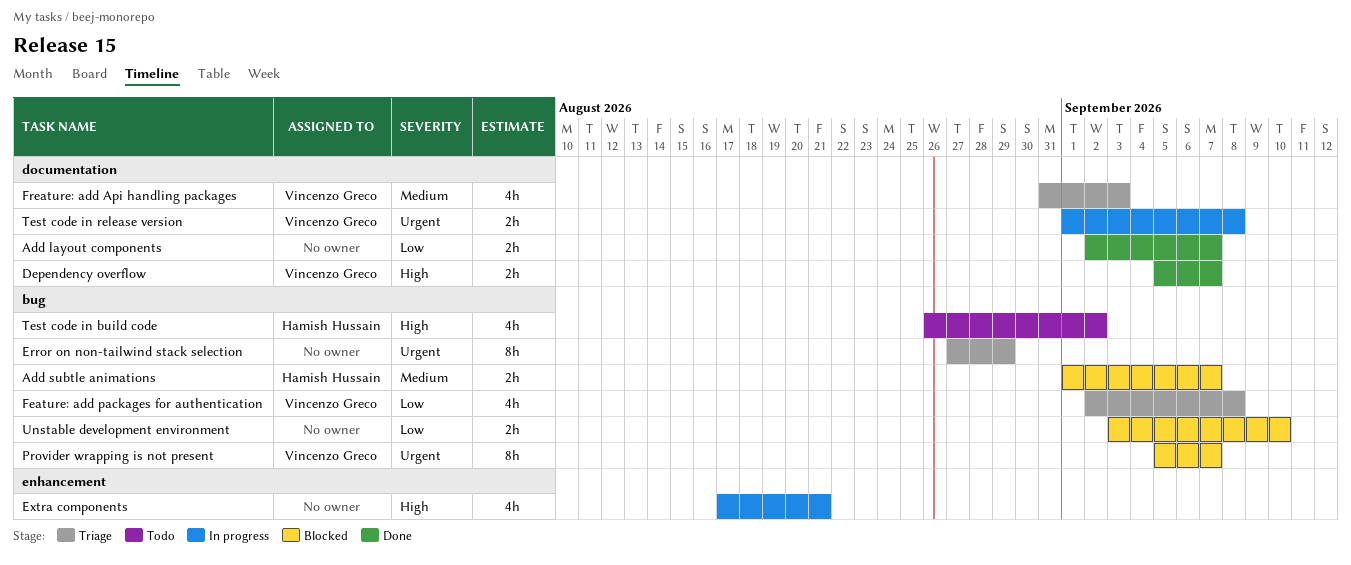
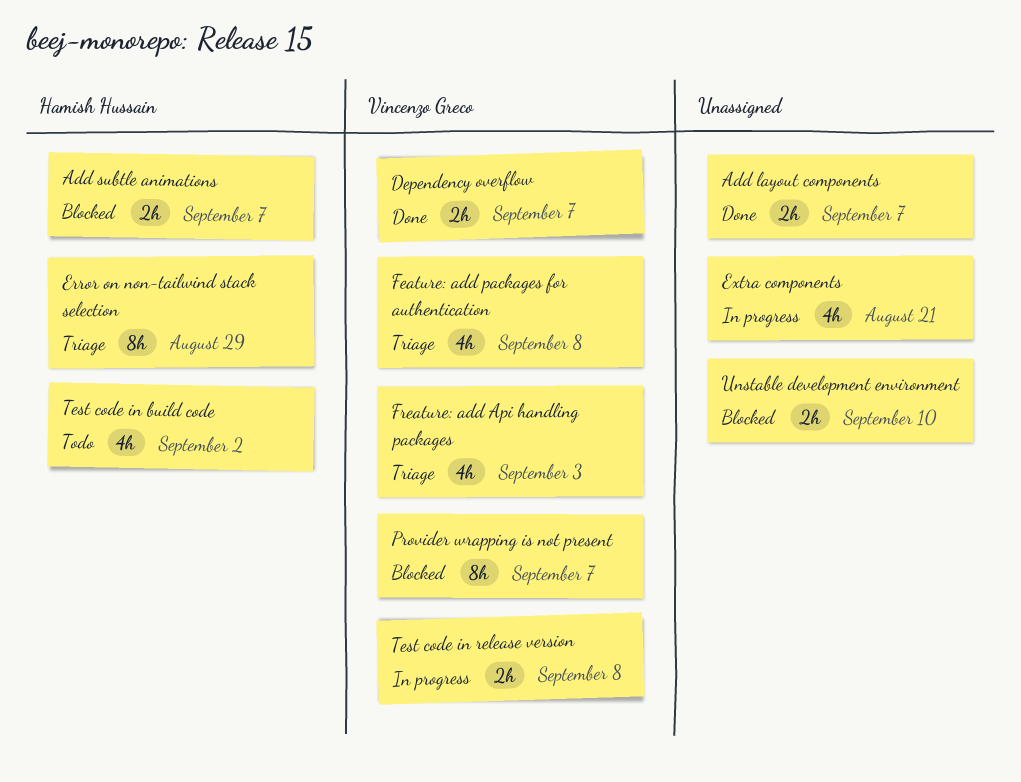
Error on non-tailwind stack selection, owner: none -> Hamish Hussain

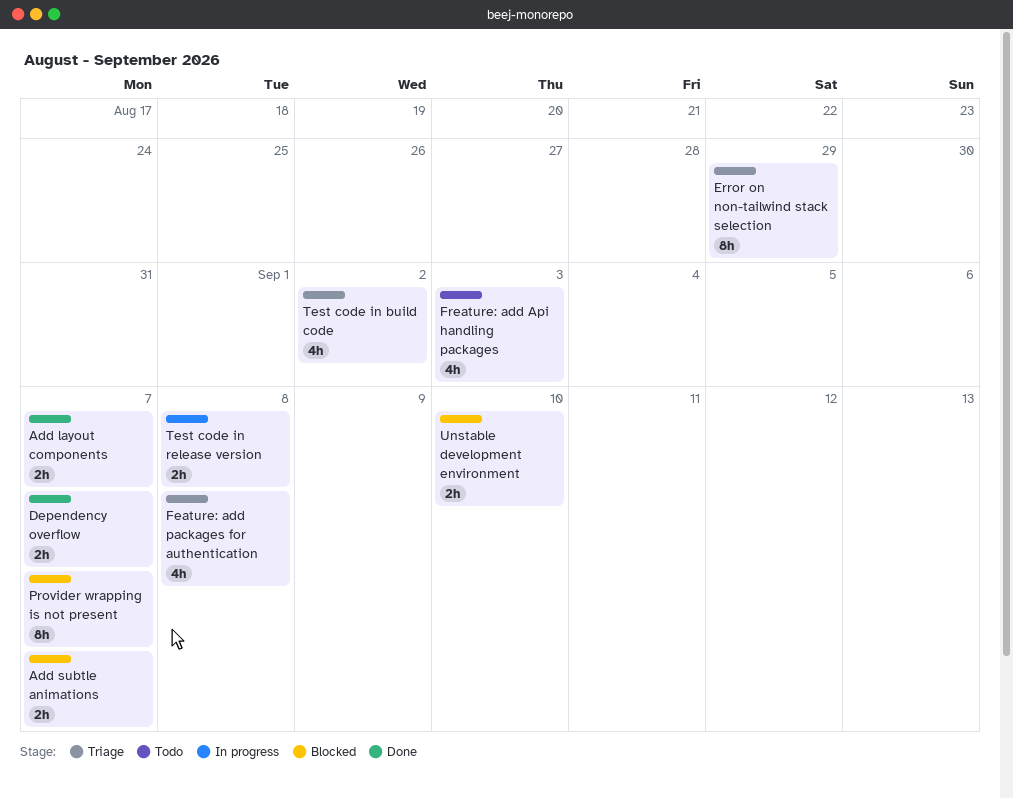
Extra components: present -> none
Freature: add Api handling packages, status: Triage -> Todo
Test code in build code, status: Todo -> Triage

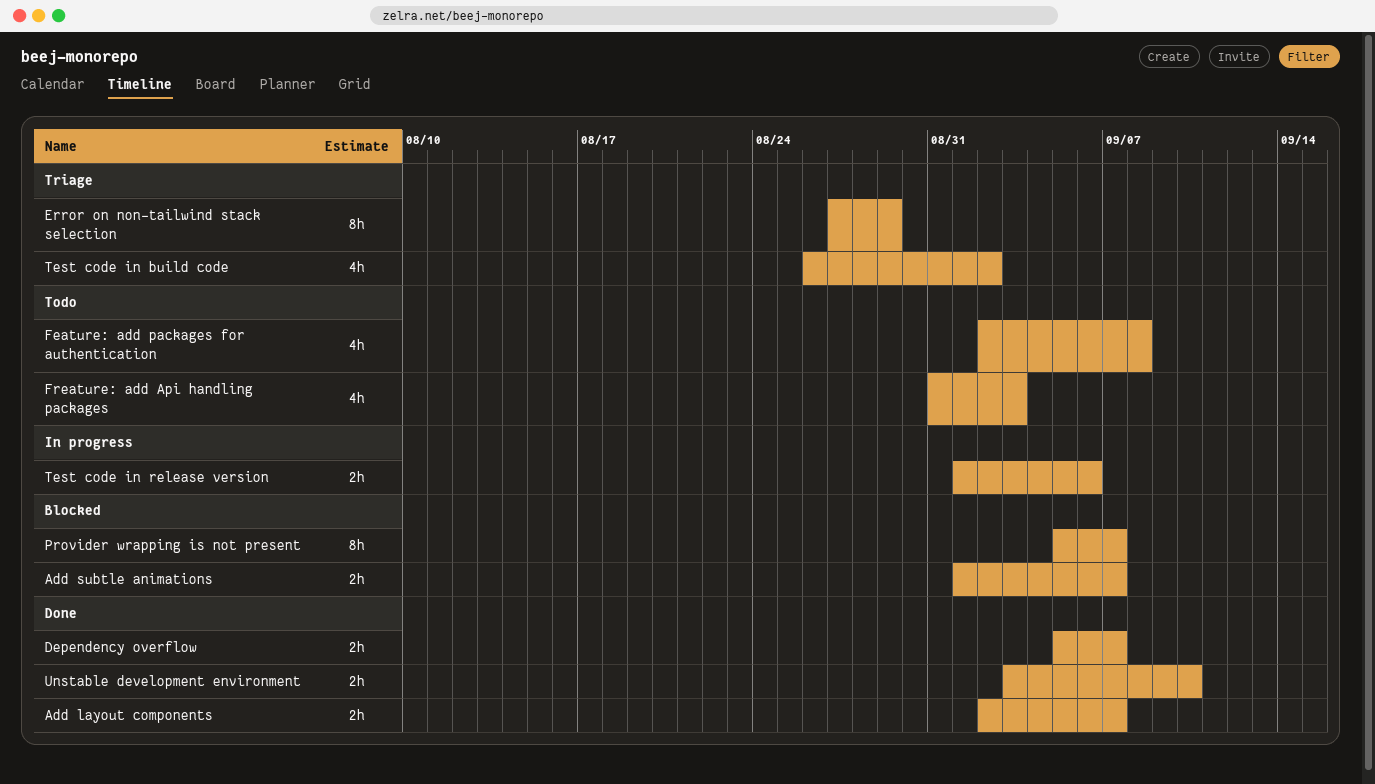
Feature: add packages for authentication, status: Triage -> Todo
Test code in release version, due: Sep 8 -> Sep 6
Unstable development environment, status: Blocked -> Done

